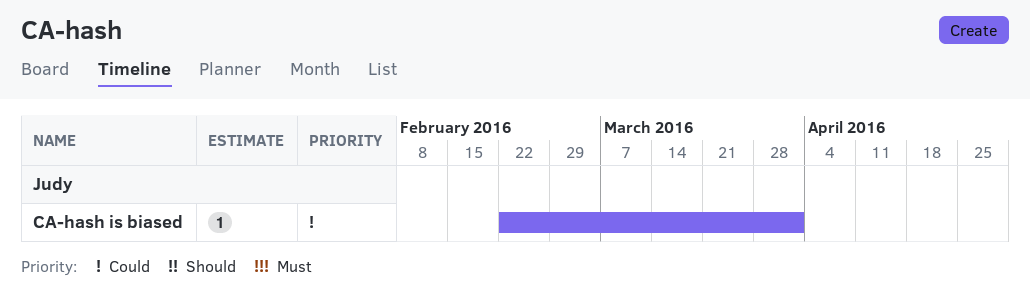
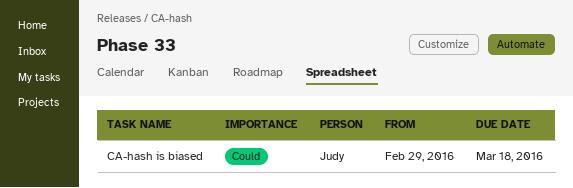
CA-hash is biased, start: Feb 22 -> Feb 29
CA-hash is biased, due: Apr 1 -> Mar 18

